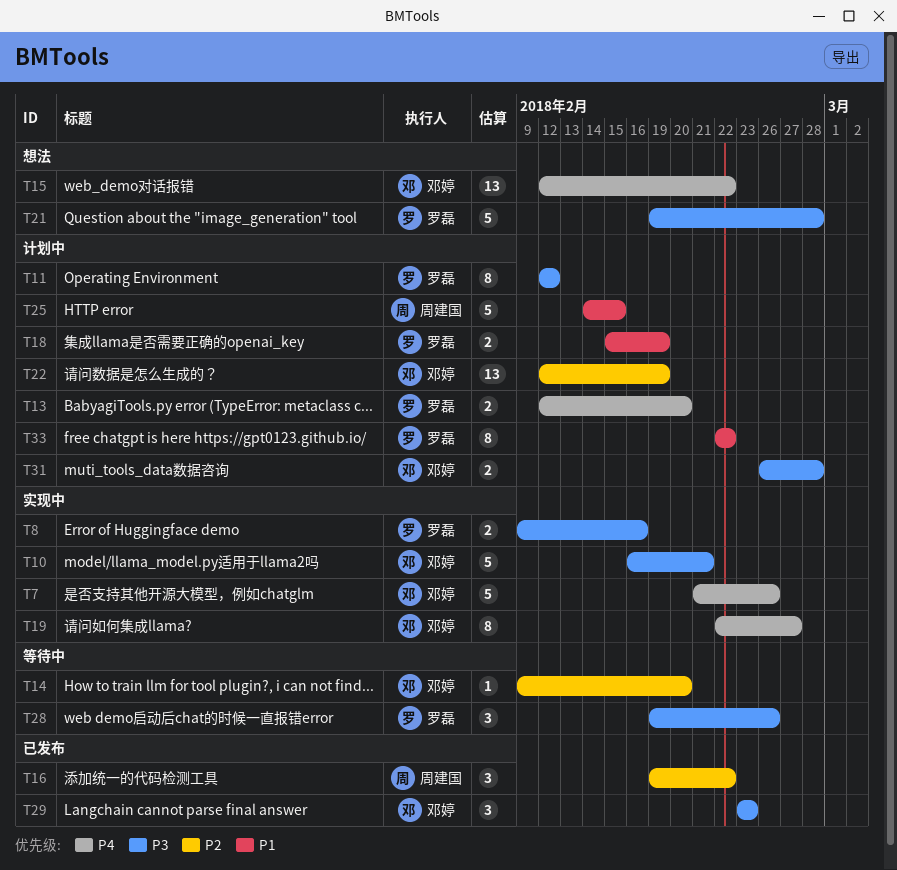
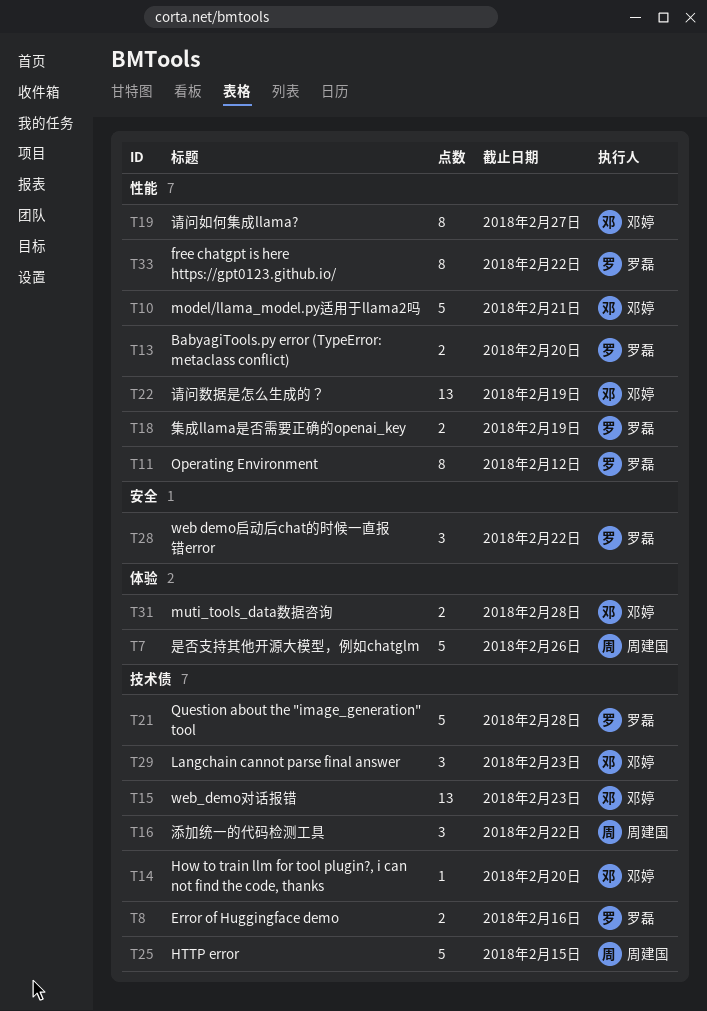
T7, owner: 邓婷 -> 周建国
T15, due: Feb 22 -> Feb 23
T28, due: Feb 26 -> Feb 22

